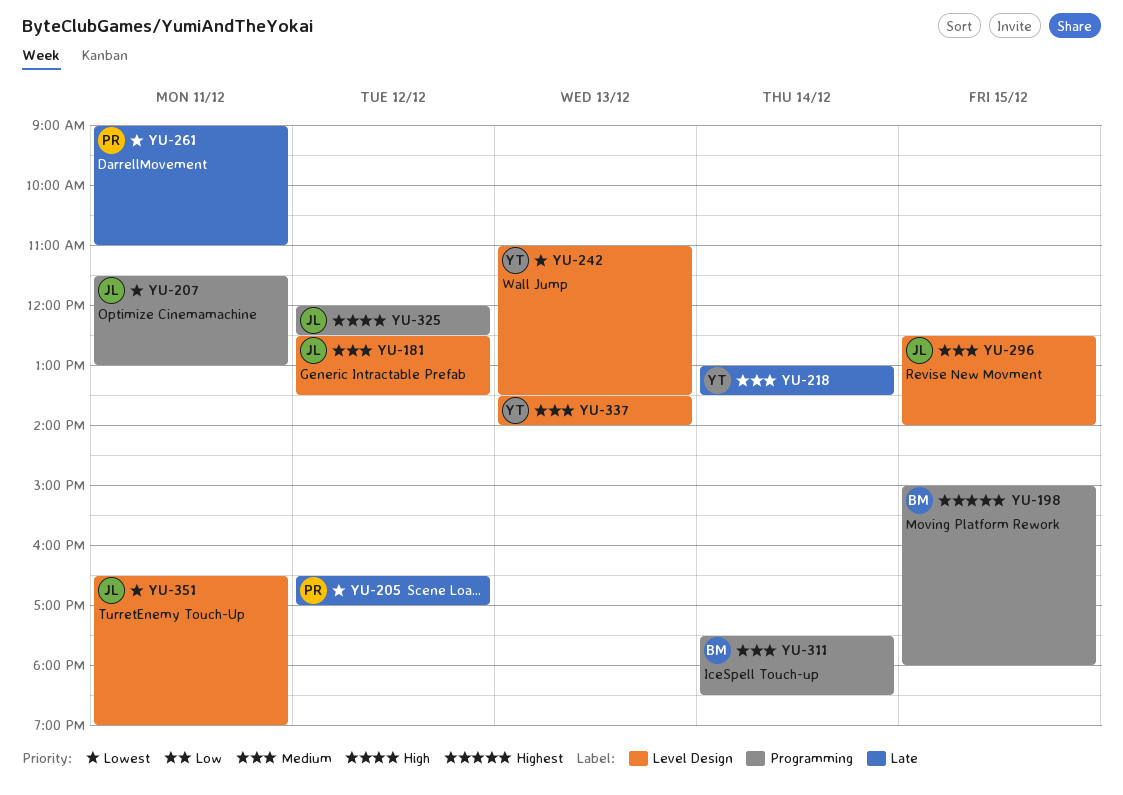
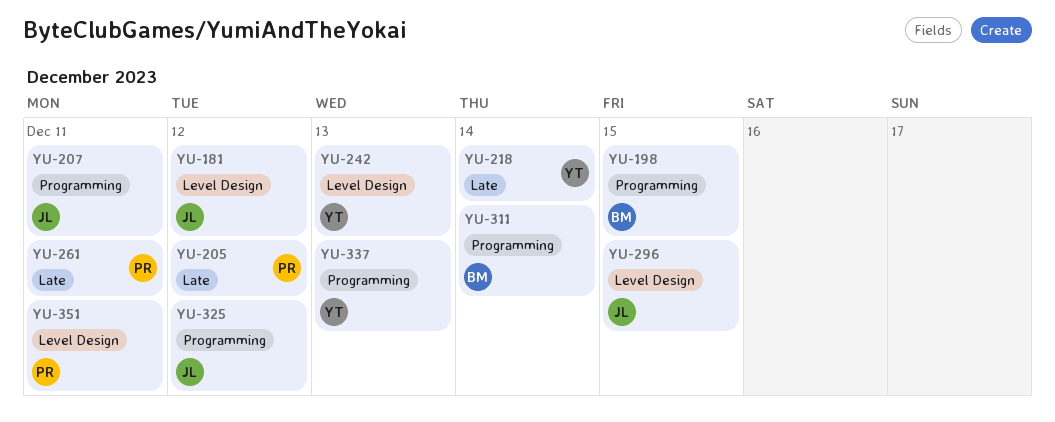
YU-337, label: Level Design -> Programming
YU-351, owner: JL -> PR

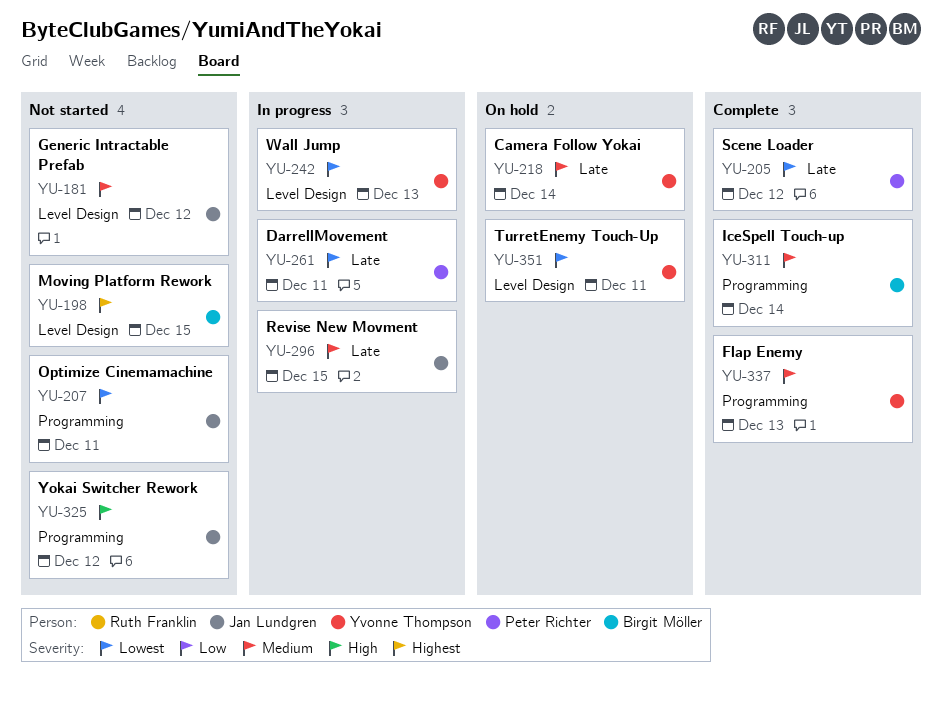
YU-198, label: Programming -> Level Design
YU-296, label: Level Design -> Late
YU-351, owner: Peter Richter -> Yvonne Thompson

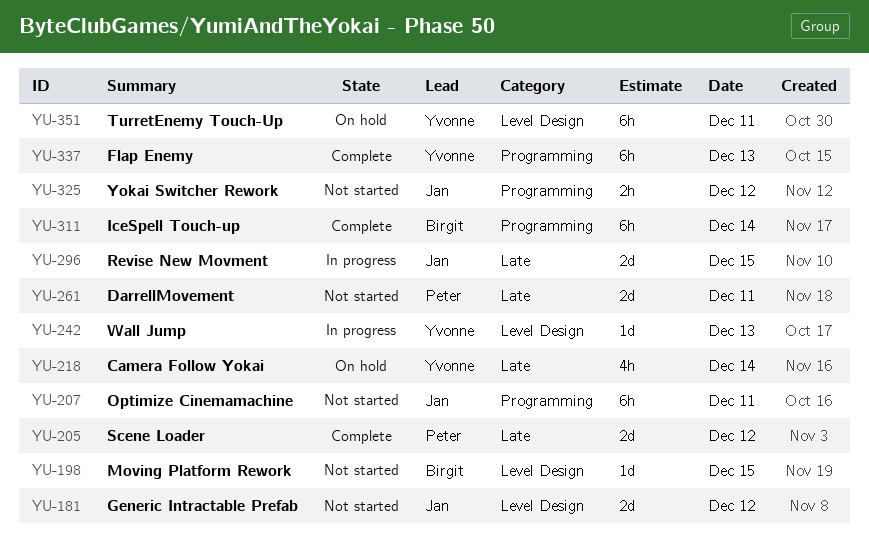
YU-261, status: In progress -> Not started

